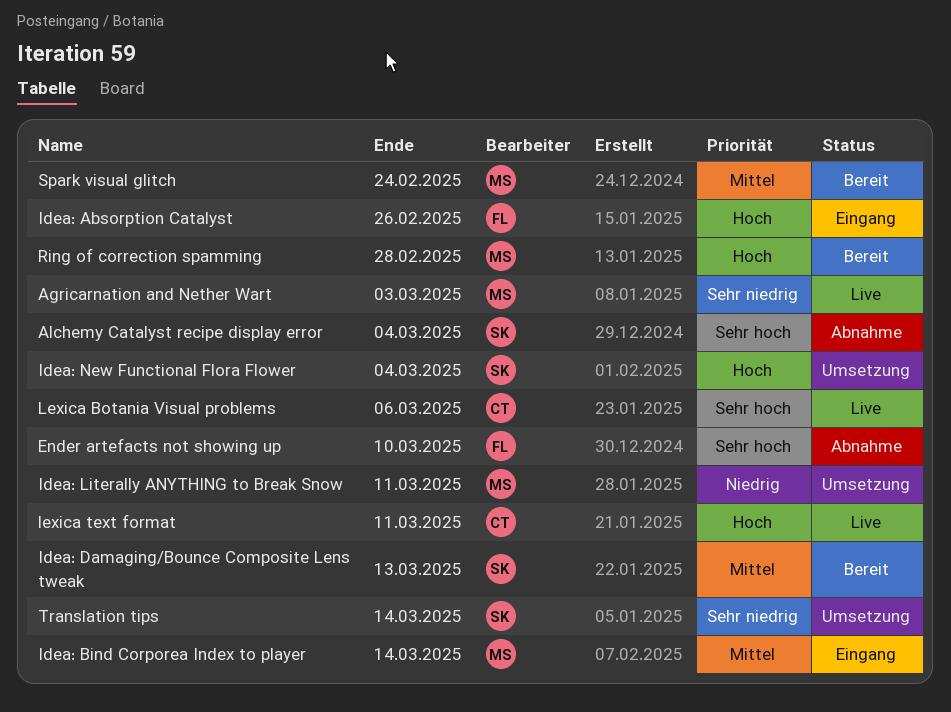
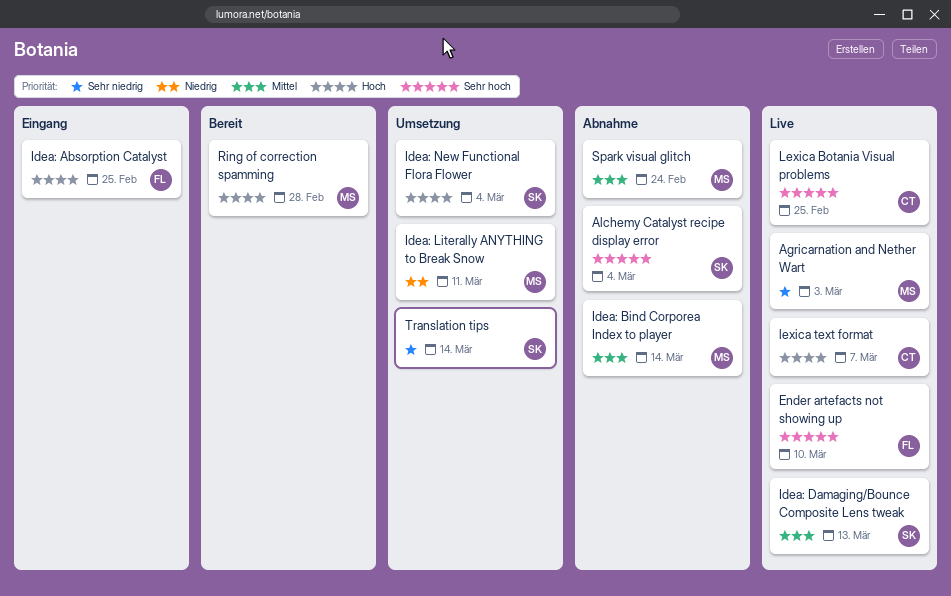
Ender artefacts not showing up, status: Abnahme -> Live
Idea: Absorption Catalyst, due: Feb 26 -> Feb 25
Idea: Bind Corporea Index to player, status: Eingang -> Abnahme
Idea: Damaging/Bounce Composite Lens tweak, status: Bereit -> Live
Lexica Botania Visual problems, due: Mar 6 -> Feb 25
lexica text format, due: Mar 11 -> Mar 7
Spark visual glitch, status: Bereit -> Abnahme

